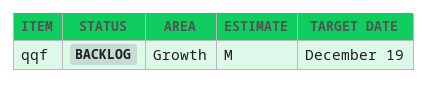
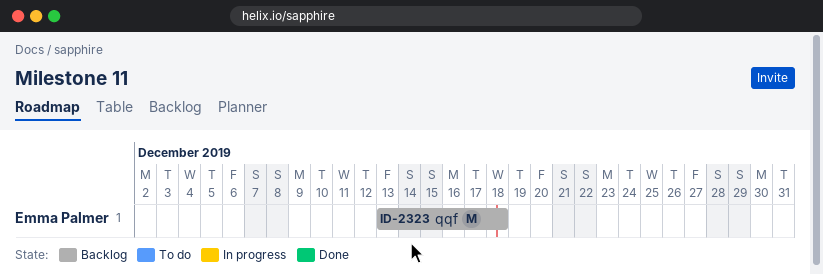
qqf, due: Dec 19 -> Dec 18

